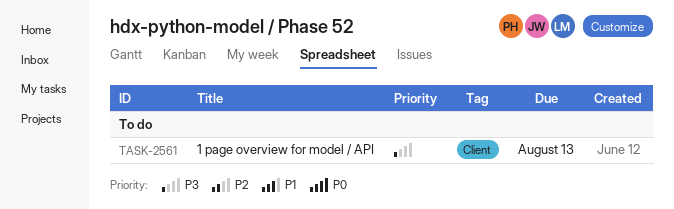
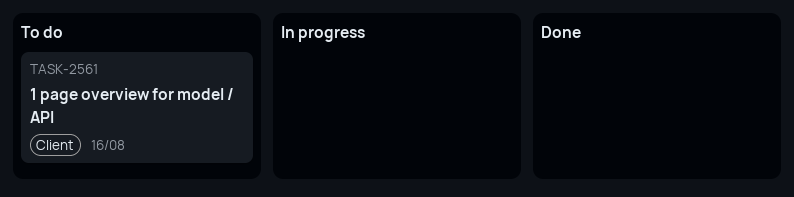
TASK-2561, due: Aug 13 -> Aug 16

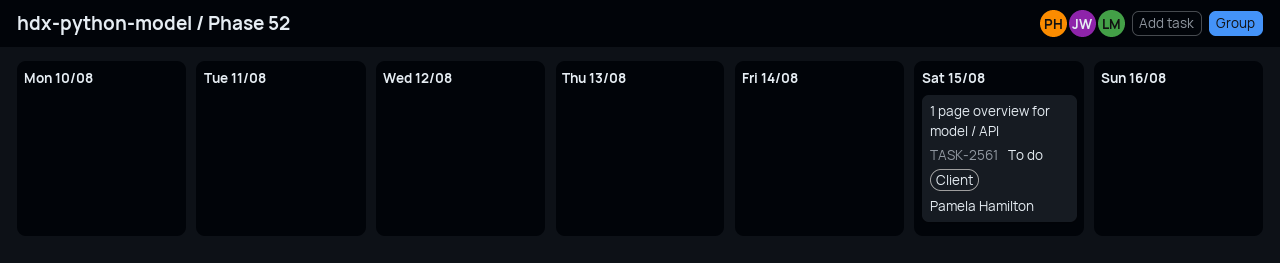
TASK-2561, due: Aug 16 -> Aug 15

